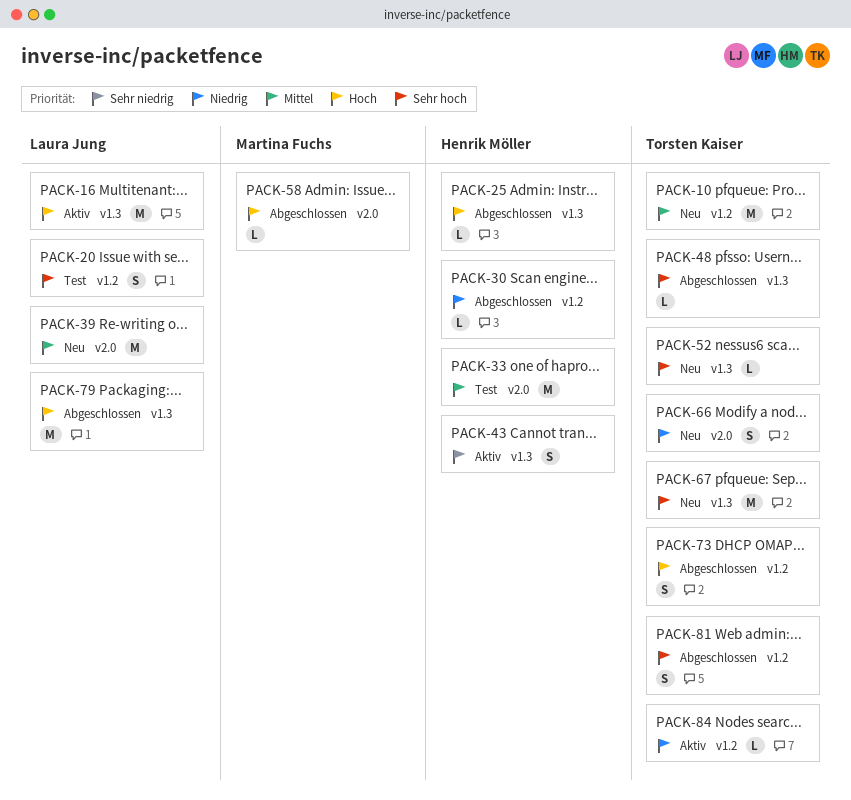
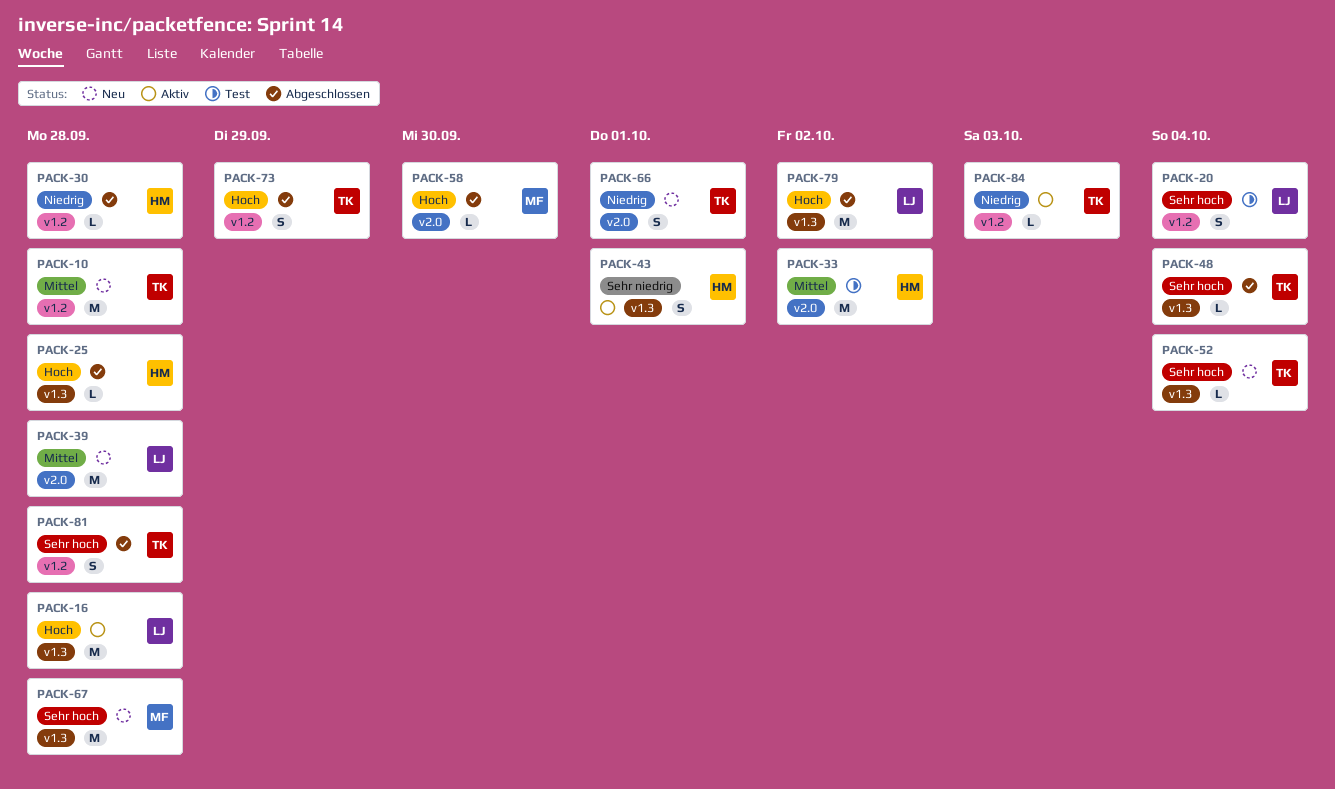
PACK-67, owner: Torsten Kaiser -> Martina Fuchs

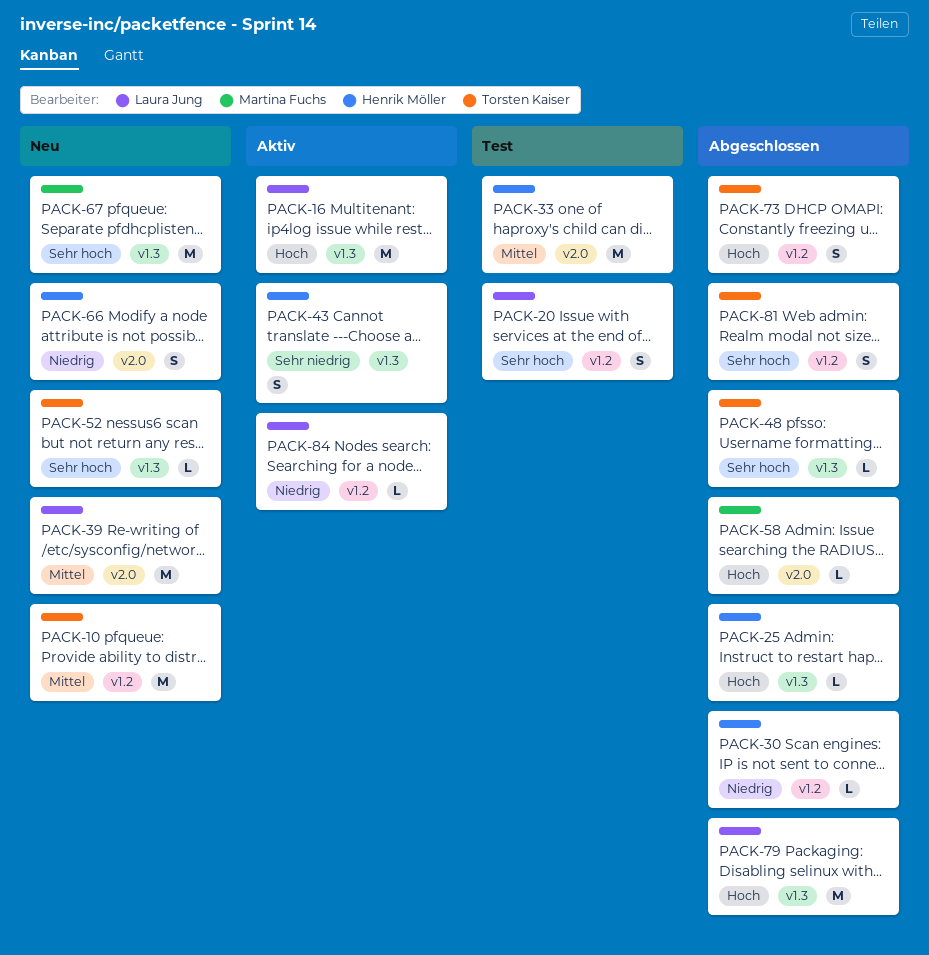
PACK-66, owner: Torsten Kaiser -> Henrik Möller
PACK-84, owner: Torsten Kaiser -> Laura Jung

